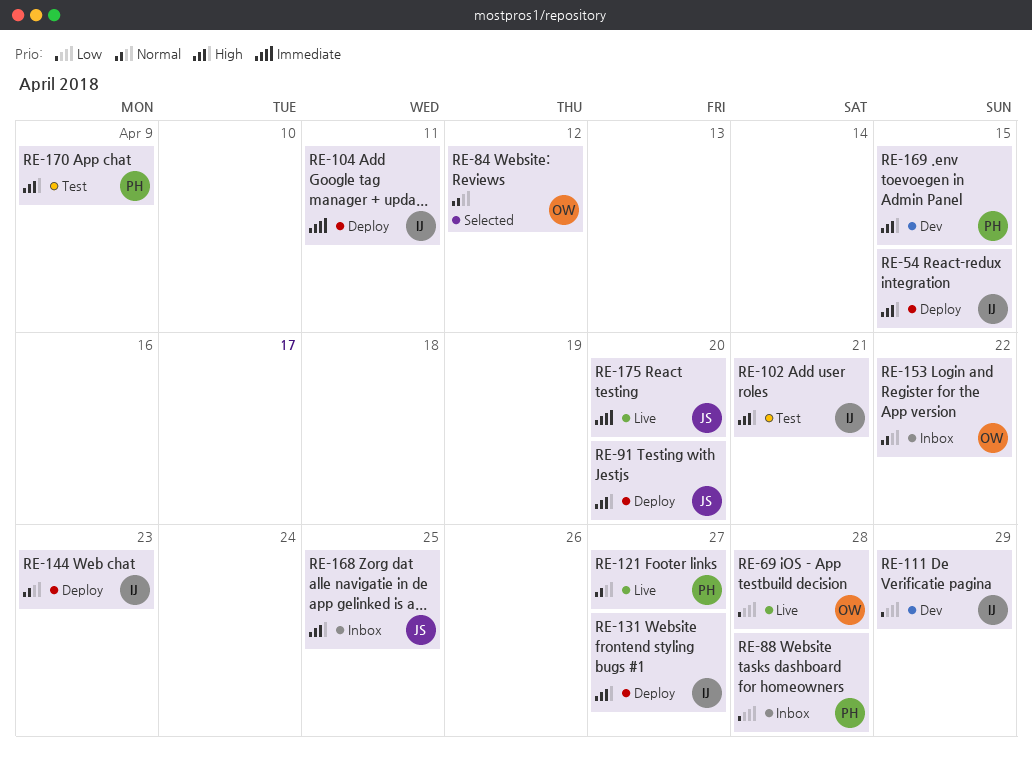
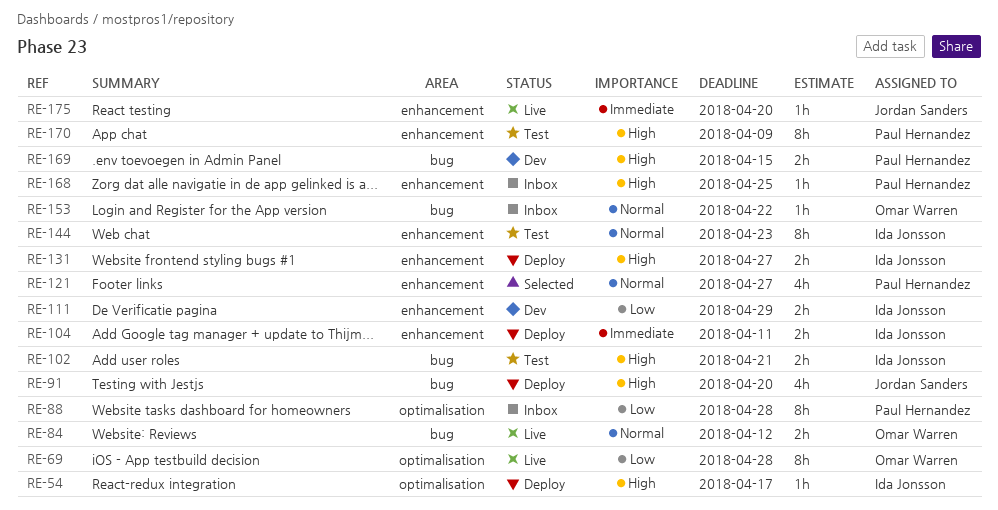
RE-54, due: Apr 15 -> Apr 17
RE-84, status: Selected -> Live
RE-121, status: Live -> Selected
RE-144, status: Deploy -> Test
RE-168, owner: Jordan Sanders -> Paul Hernandez

